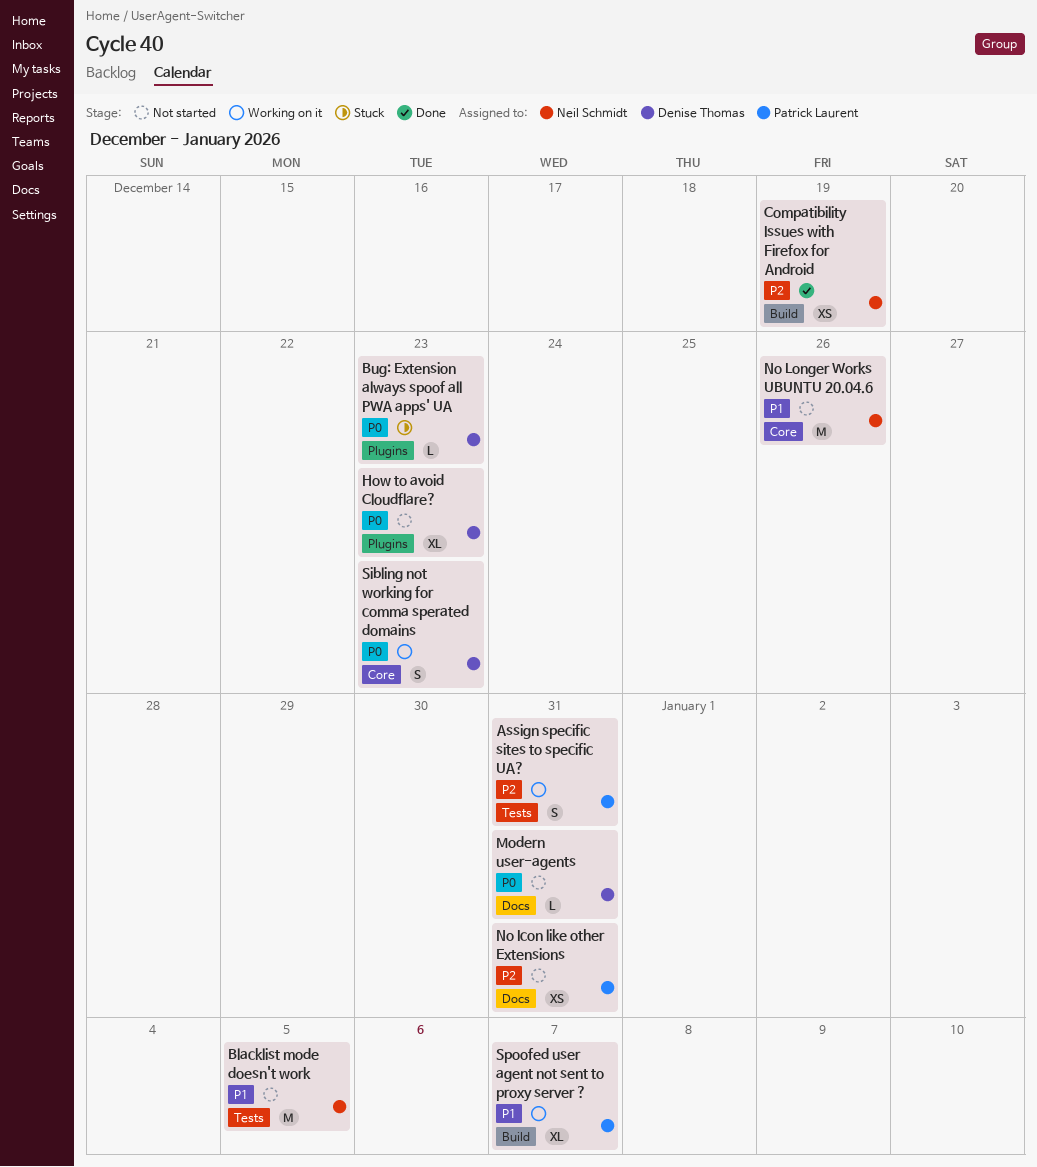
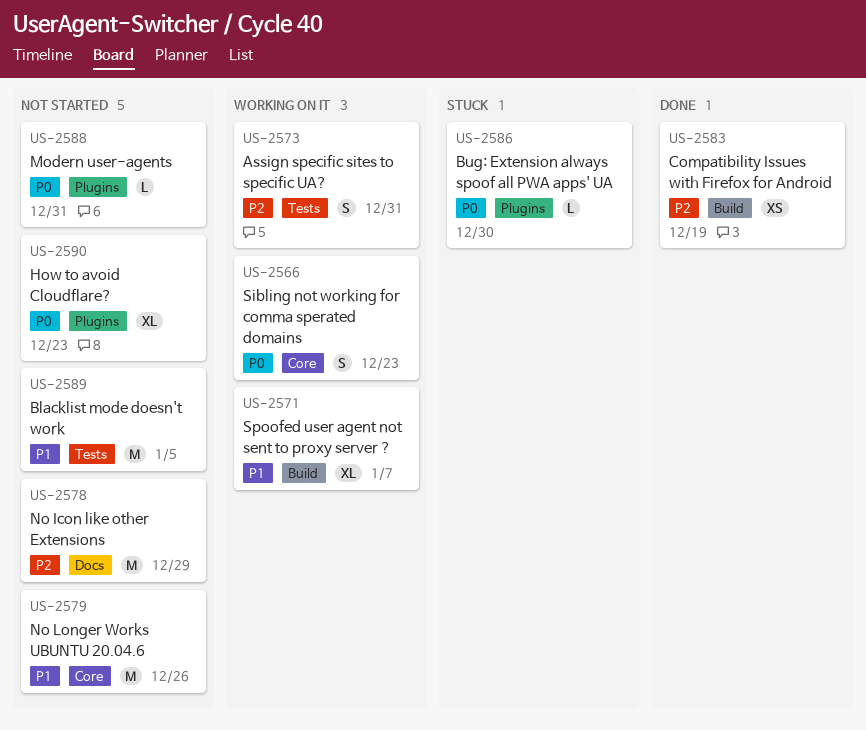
Bug: Extension always spoof all PWA apps' UA, due: Dec 23 -> Dec 30
Modern user-agents, label: Docs -> Plugins
No Icon like other Extensions, estimate: XS -> M
No Icon like other Extensions, due: Dec 31 -> Dec 29

